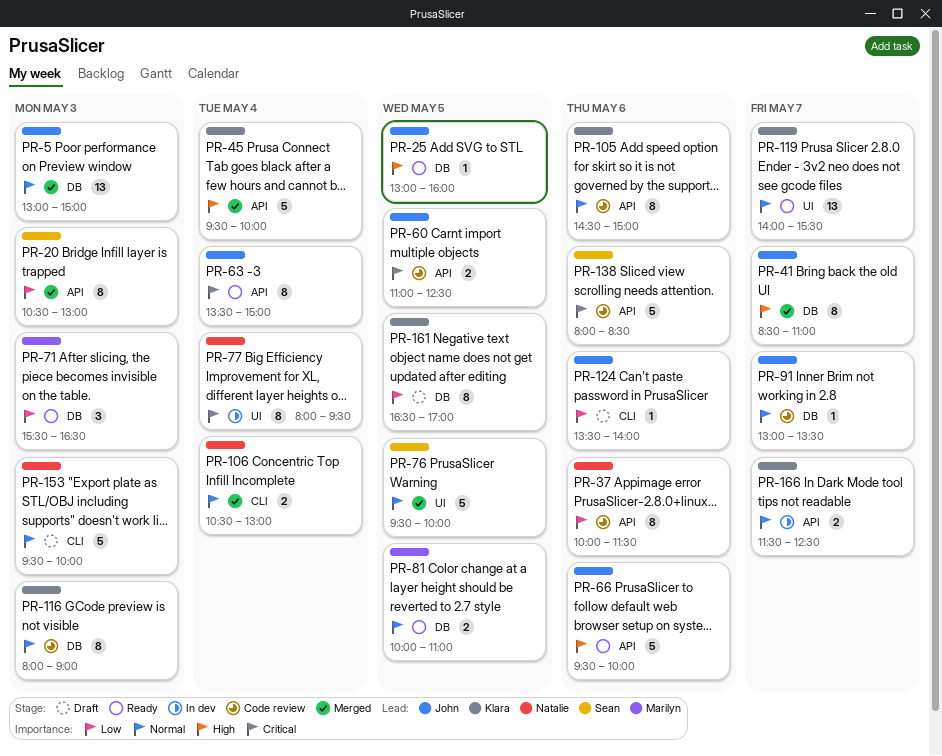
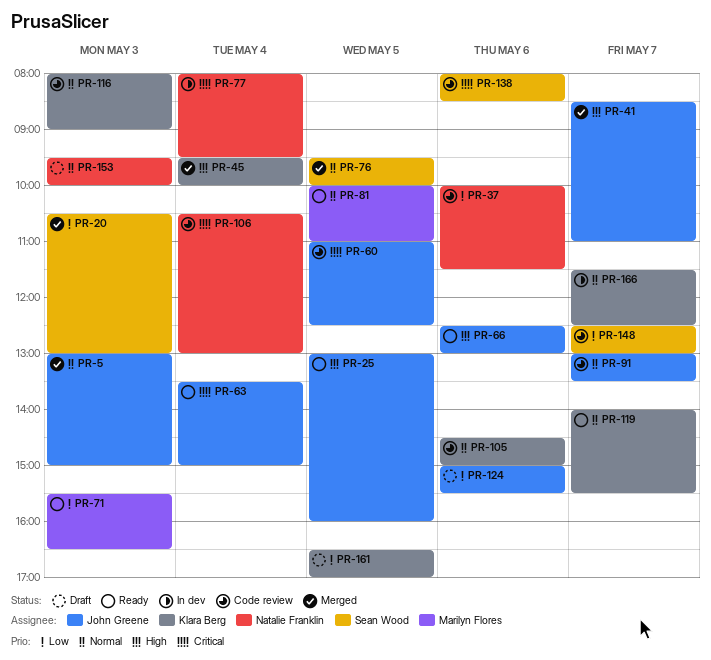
PR-66, begins: 09:30 -> 12:30
PR-66, ends: 10:00 -> 13:00
PR-106, status: Merged -> Code review
PR-106, priority: Normal -> Critical
PR-124, begins: 13:30 -> 15:00
PR-124, ends: 14:00 -> 15:30
PR-148: none -> present

